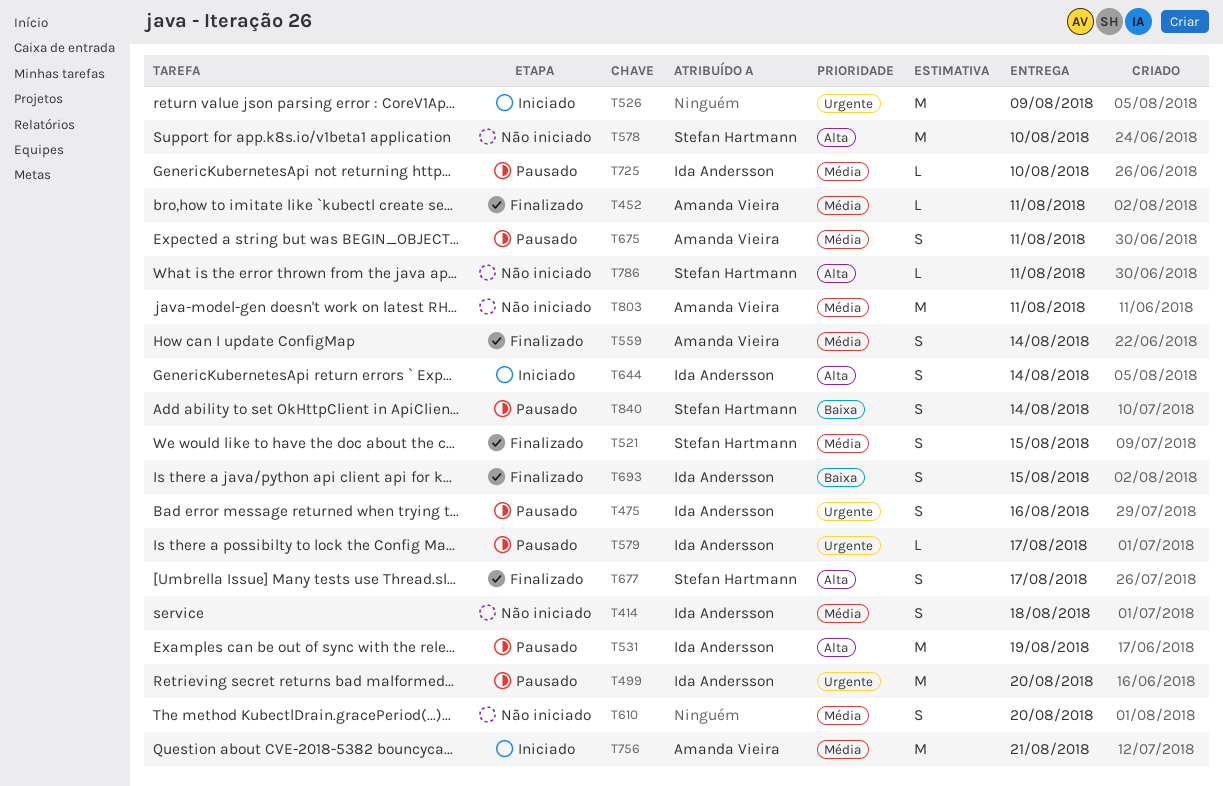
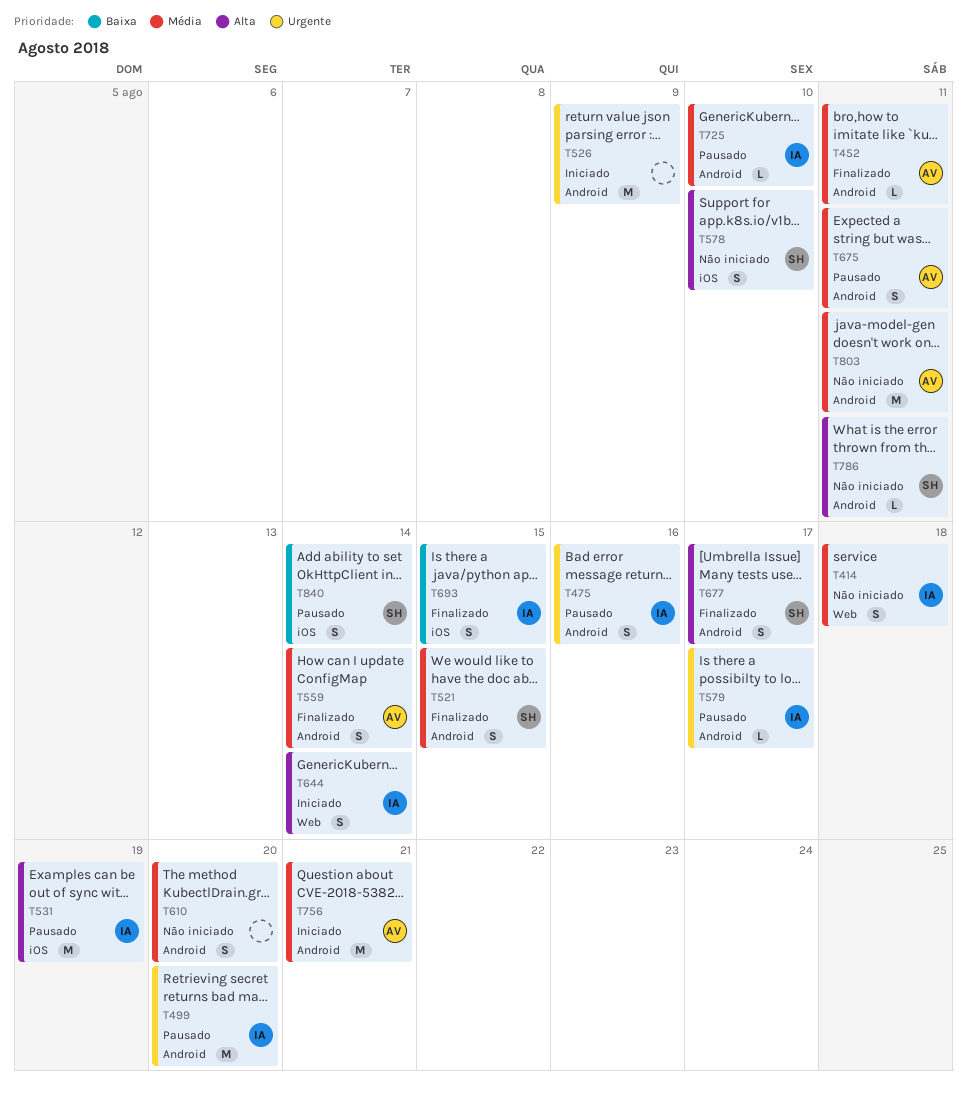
T578, estimate: M -> S

